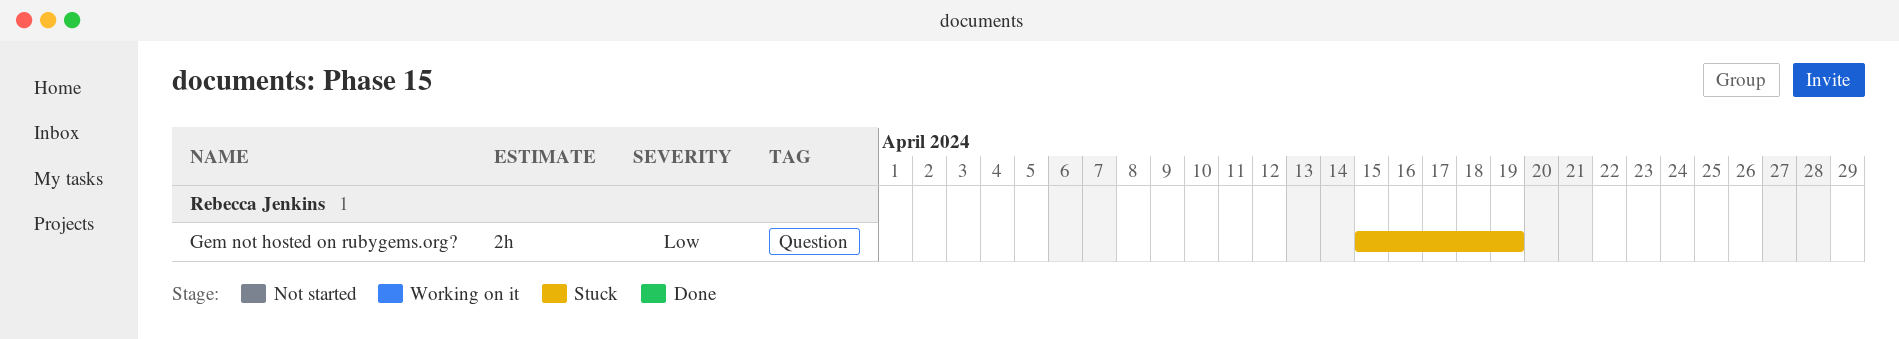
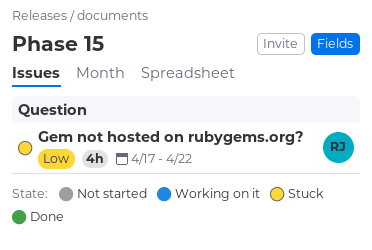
Gem not hosted on rubygems.org?, estimate: 2h -> 4h
Gem not hosted on rubygems.org?, start: Apr 15 -> Apr 17
Gem not hosted on rubygems.org?, due: Apr 19 -> Apr 22

